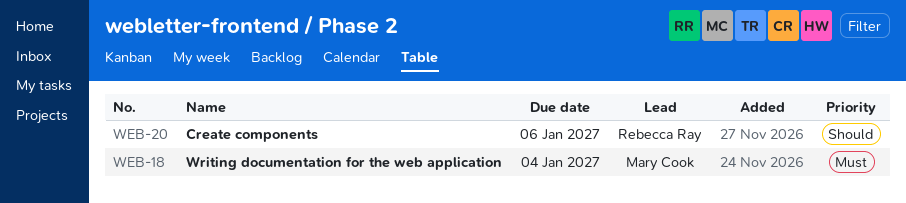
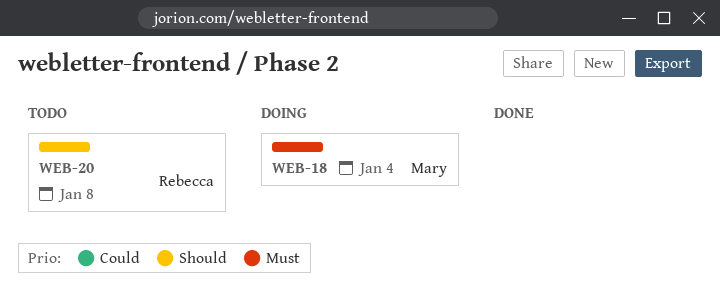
WEB-20, due: Jan 6 -> Jan 8

